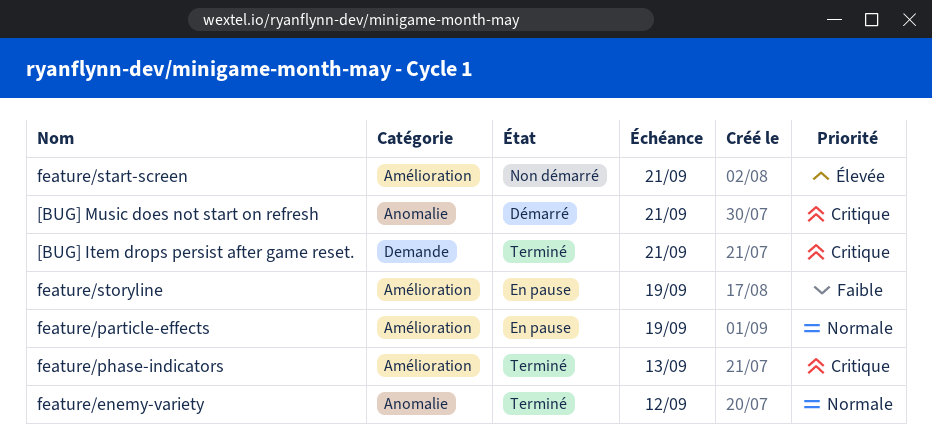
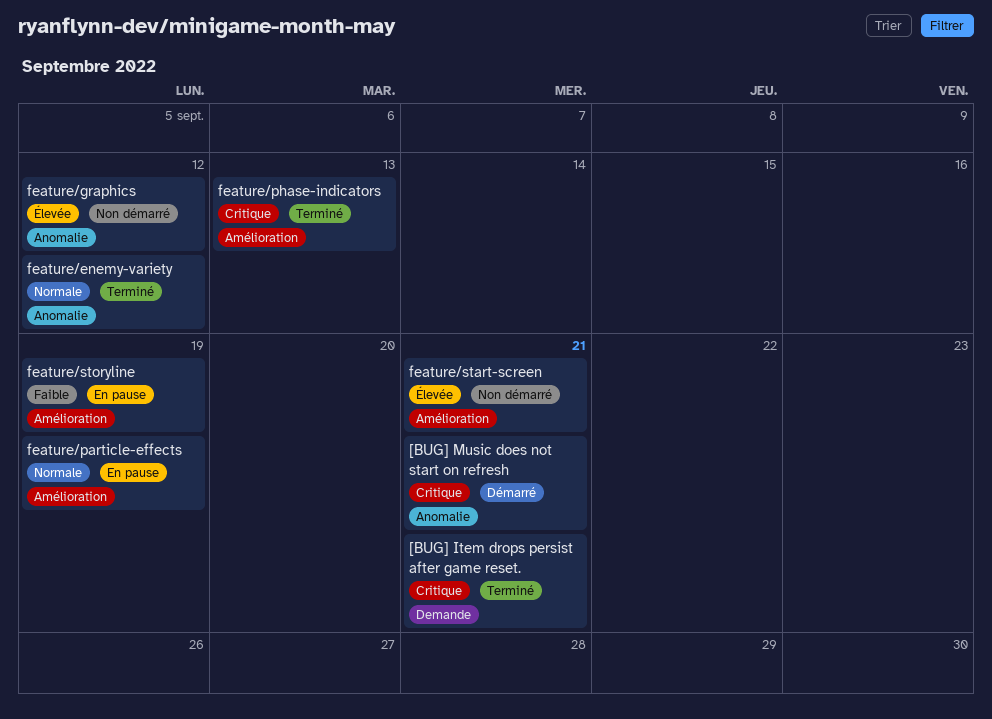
feature/graphics: none -> present

